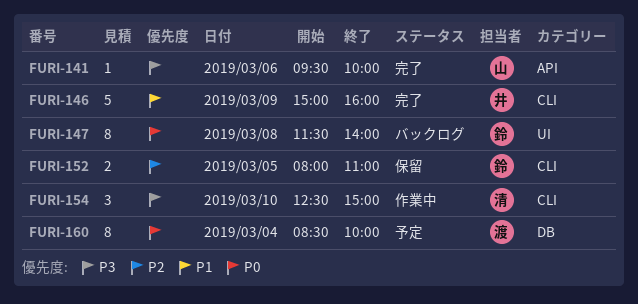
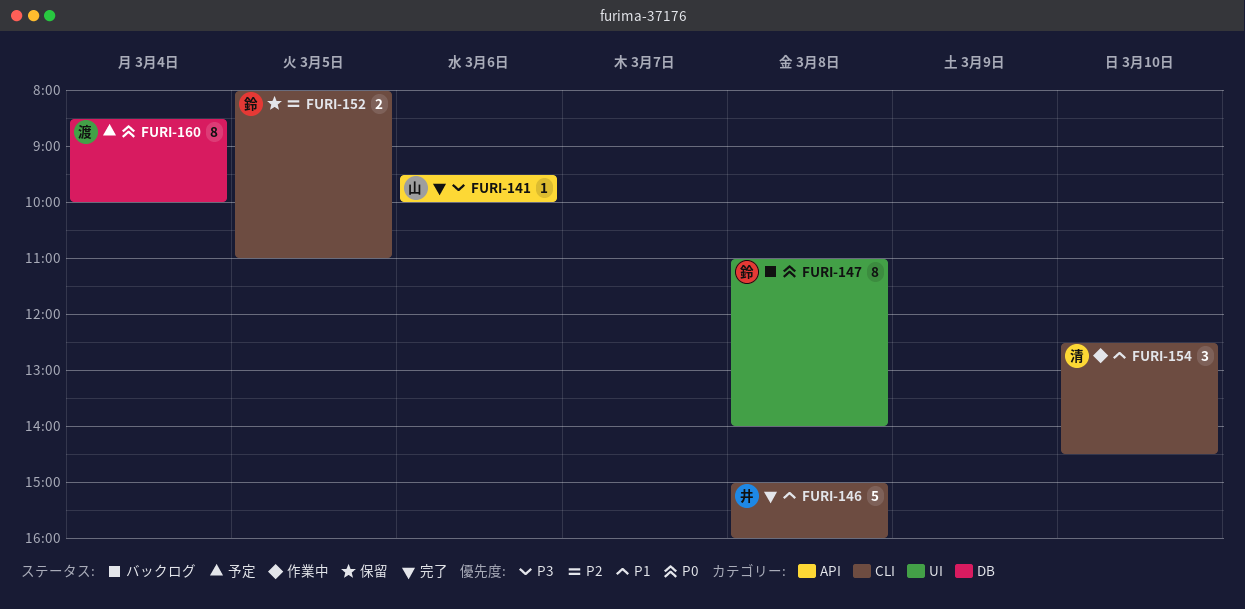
FURI-146, day: Mar 9 -> Mar 8
FURI-147, begins: 11:30 -> 11:00
FURI-154, priority: P3 -> P1
FURI-154, ends: 15:00 -> 14:30

